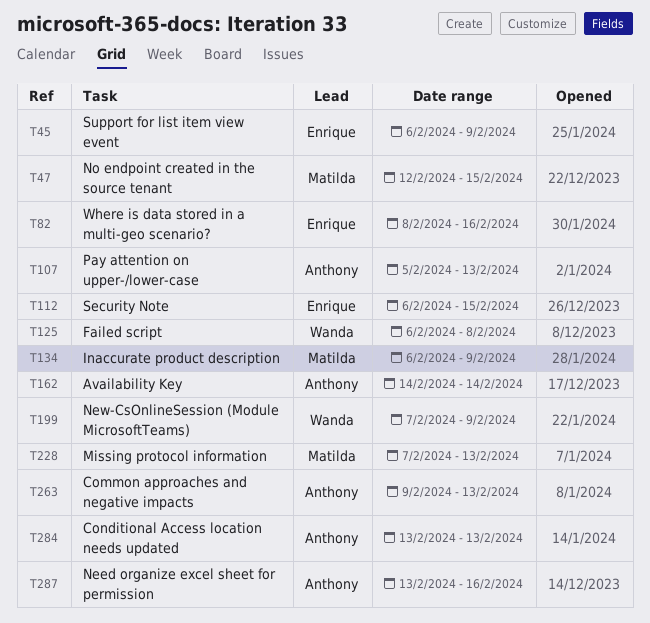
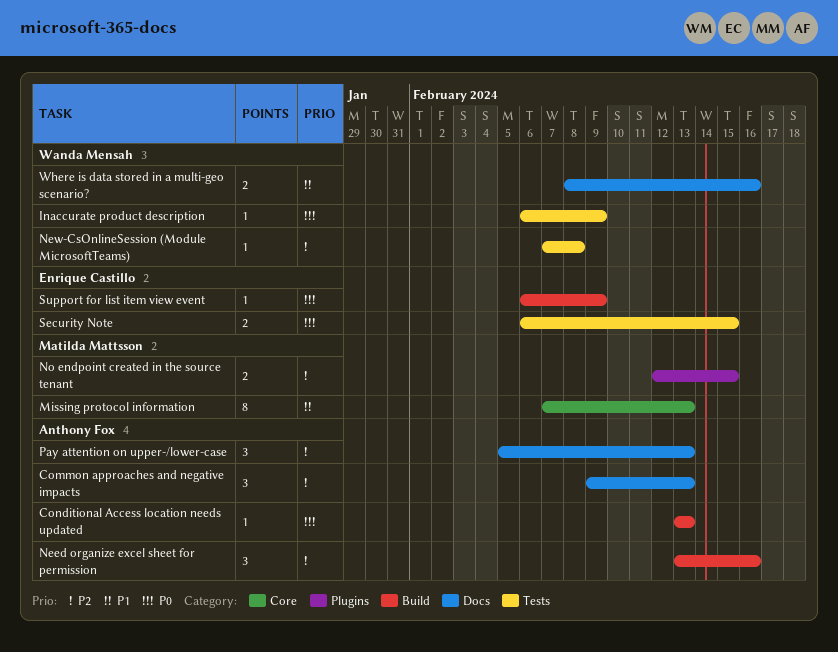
Availability Key: present -> none
Failed script: present -> none
Inaccurate product description, owner: Matilda Mattsson -> Wanda Mensah
New-CsOnlineSession (Module MicrosoftTeams), due: Feb 9 -> Feb 8
Where is data stored in a multi-geo scenario?, owner: Enrique Castillo -> Wanda Mensah

